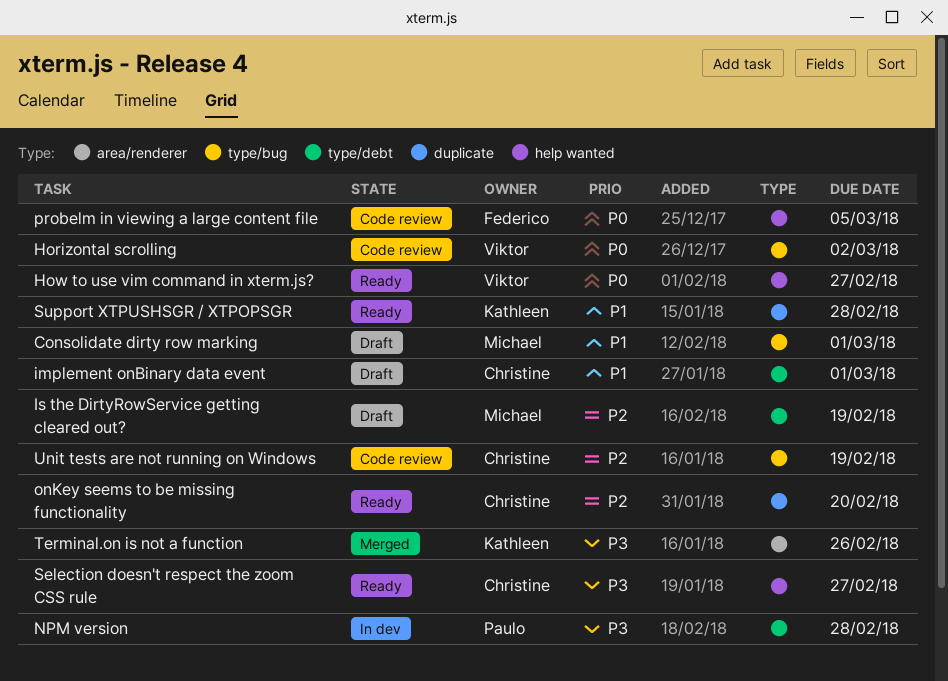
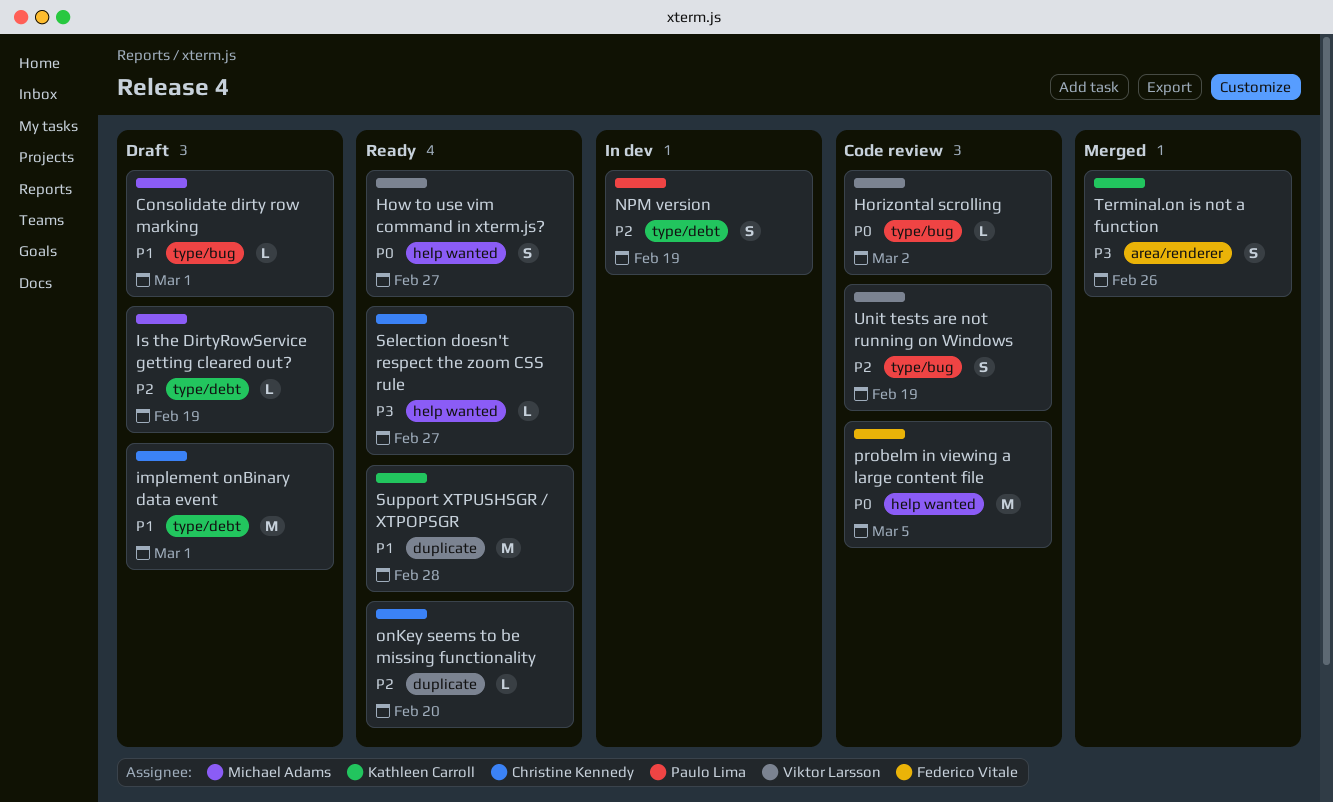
NPM version, priority: P3 -> P2
NPM version, due: Feb 28 -> Feb 19
Unit tests are not running on Windows, owner: Christine Kennedy -> Viktor Larsson

